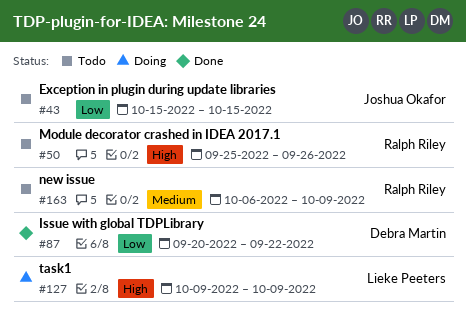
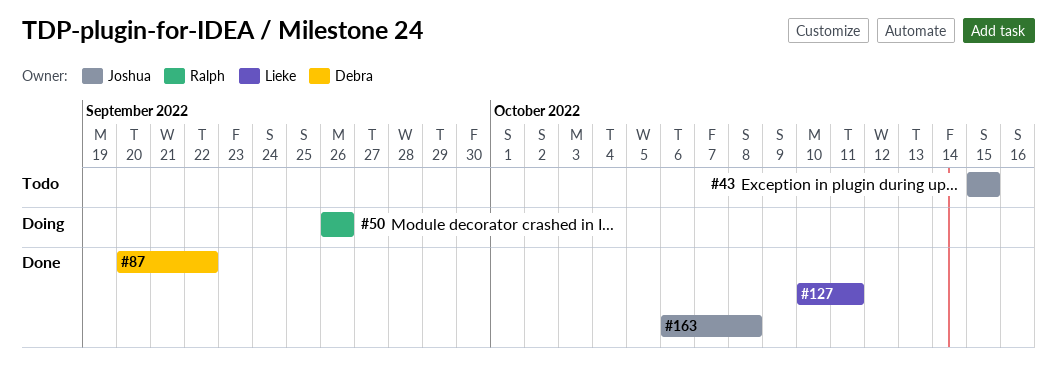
#50, status: Todo -> Doing
#50, start: Sep 25 -> Sep 26
#127, status: Doing -> Done
#127, start: Oct 9 -> Oct 10
#127, due: Oct 9 -> Oct 11
#163, status: Todo -> Done
#163, owner: Ralph Riley -> Joshua Okafor
#163, due: Oct 9 -> Oct 8

